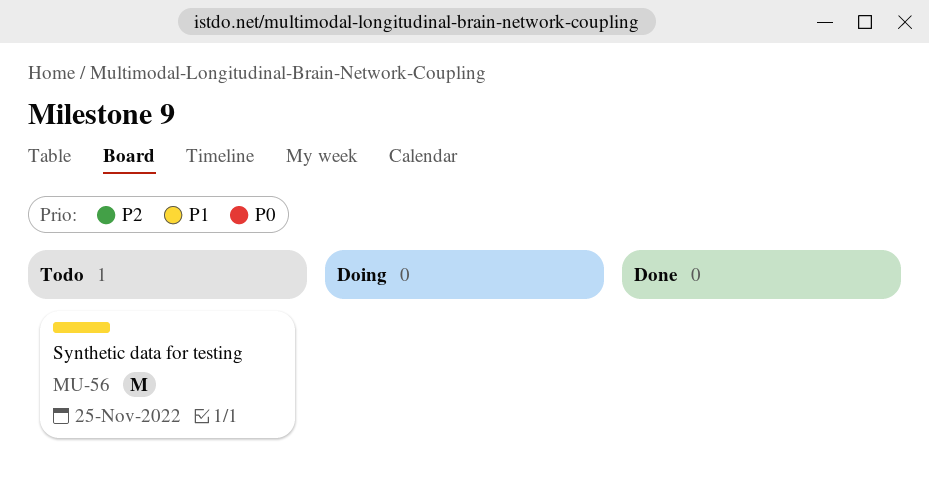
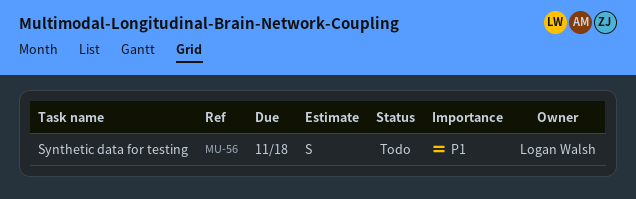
MU-56, estimate: M -> S
MU-56, due: Nov 25 -> Nov 18

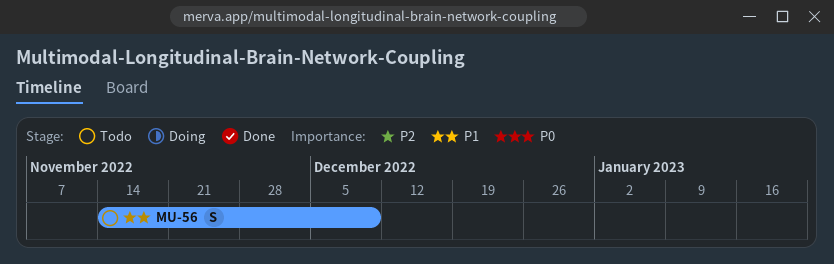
MU-56, due: Nov 18 -> Dec 9

